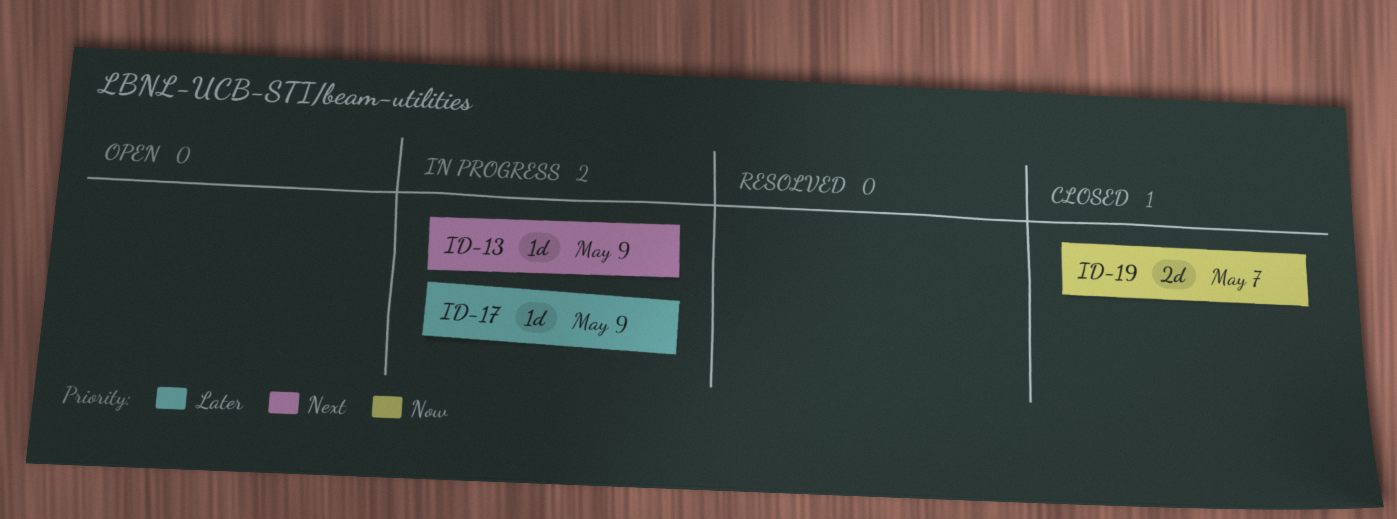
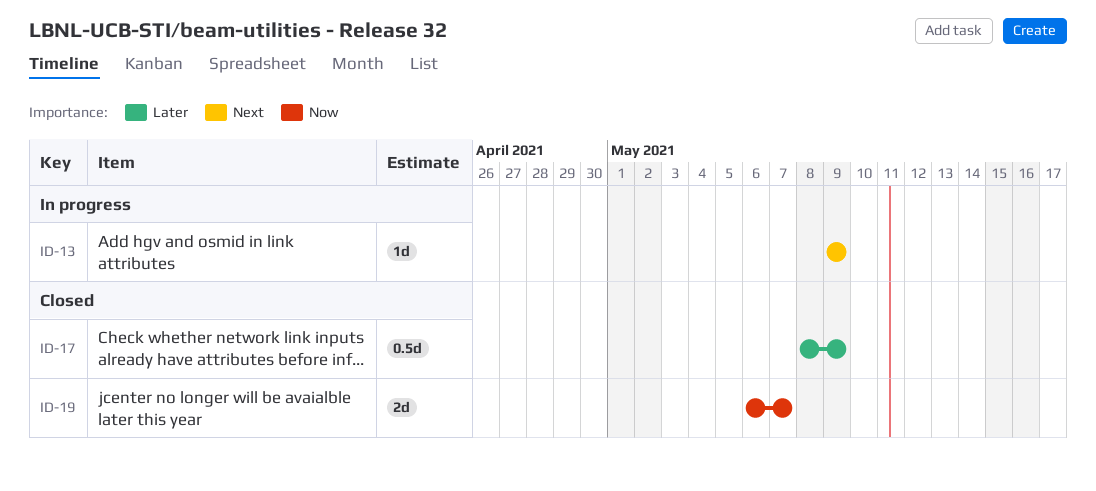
ID-17, status: In progress -> Closed
ID-17, estimate: 1d -> 0.5d

